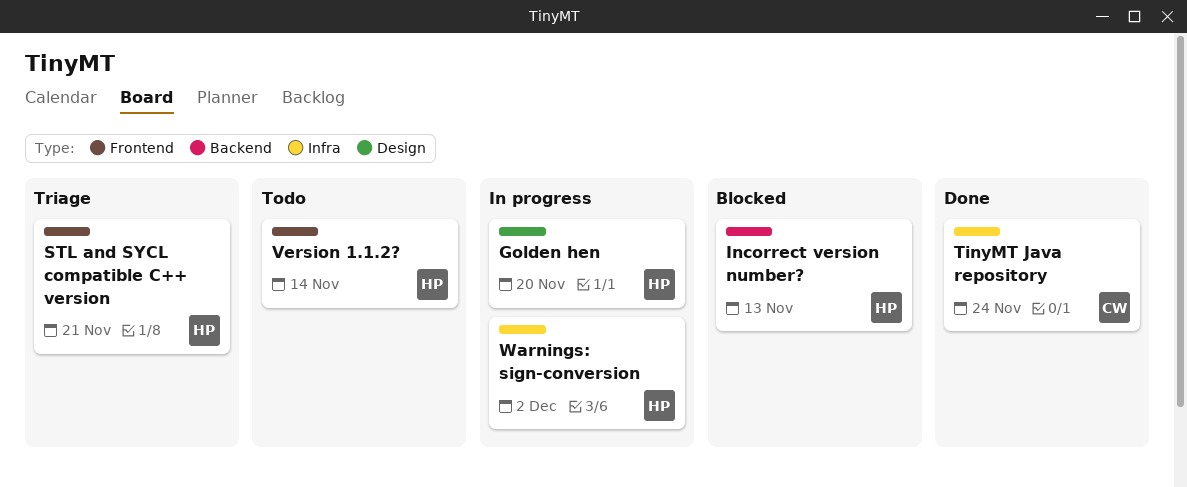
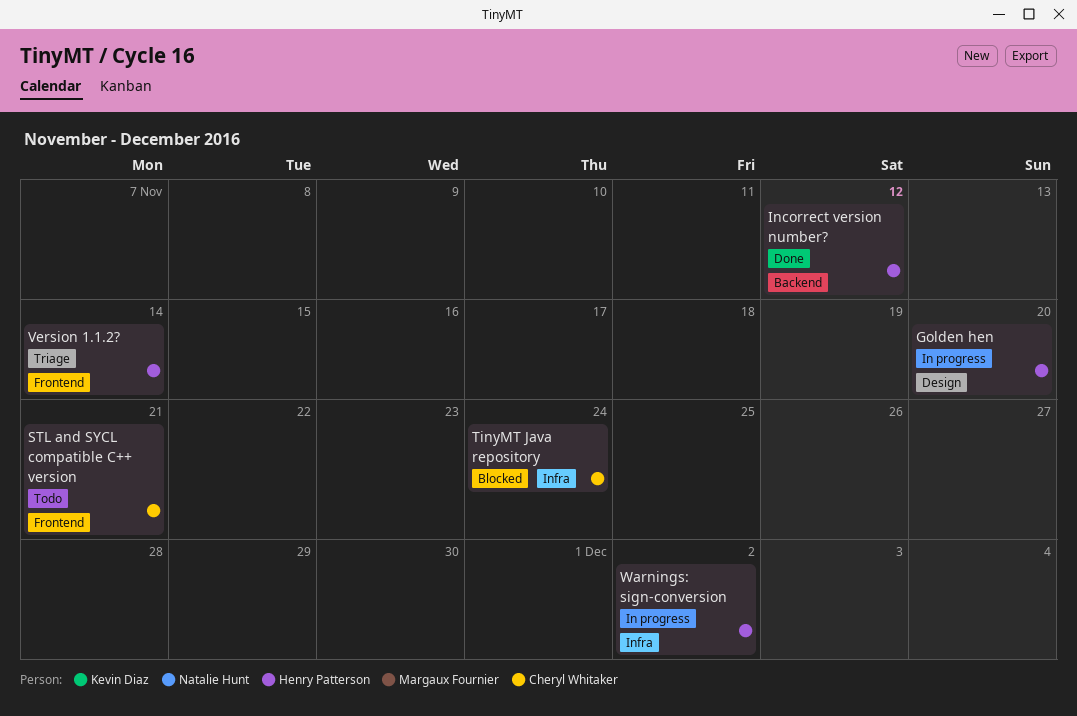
Incorrect version number?, status: Blocked -> Done
Incorrect version number?, due: Nov 13 -> Nov 12
STL and SYCL compatible C++ version, status: Triage -> Todo
STL and SYCL compatible C++ version, owner: Henry Patterson -> Cheryl Whitaker
TinyMT Java repository, status: Done -> Blocked
Version 1.1.2?, status: Todo -> Triage

